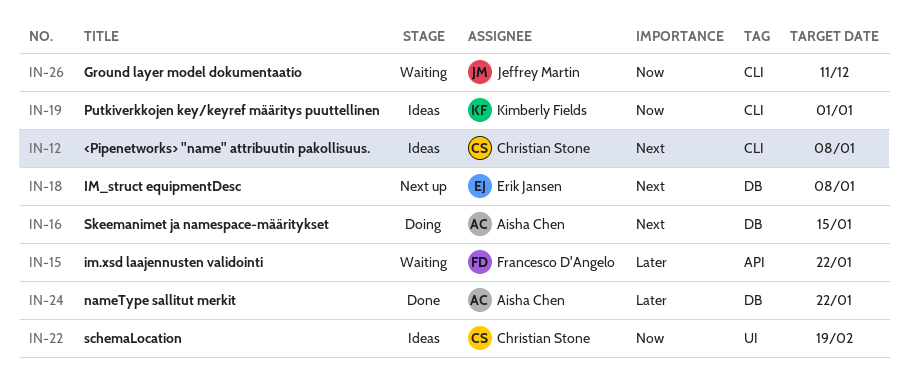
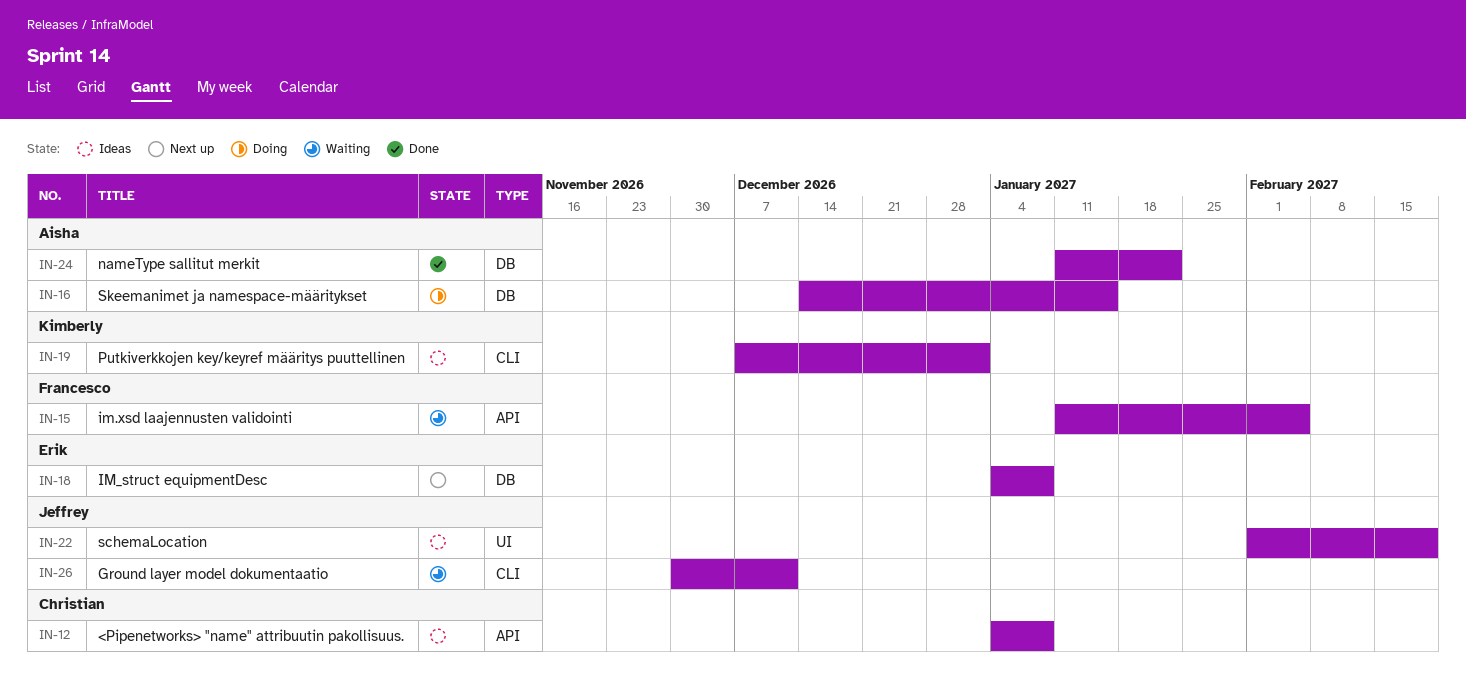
IN-12, label: CLI -> API
IN-15, due: Jan 22 -> Feb 5
IN-22, owner: Christian Stone -> Jeffrey Martin

